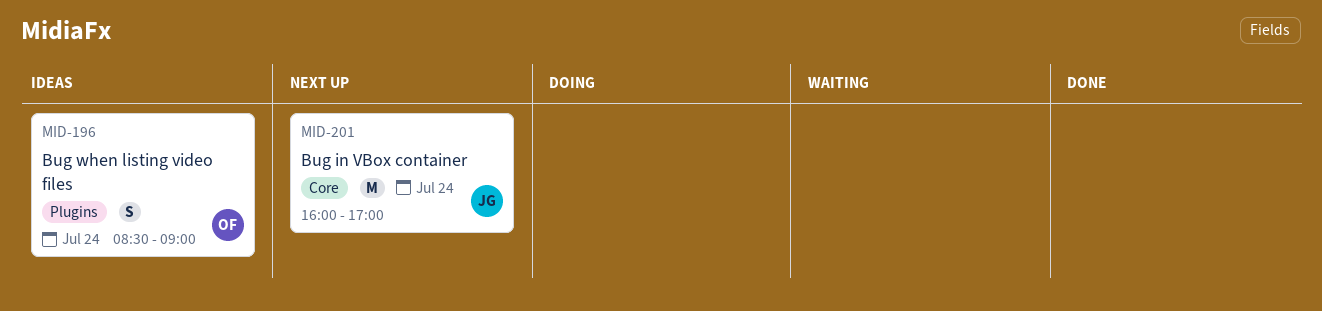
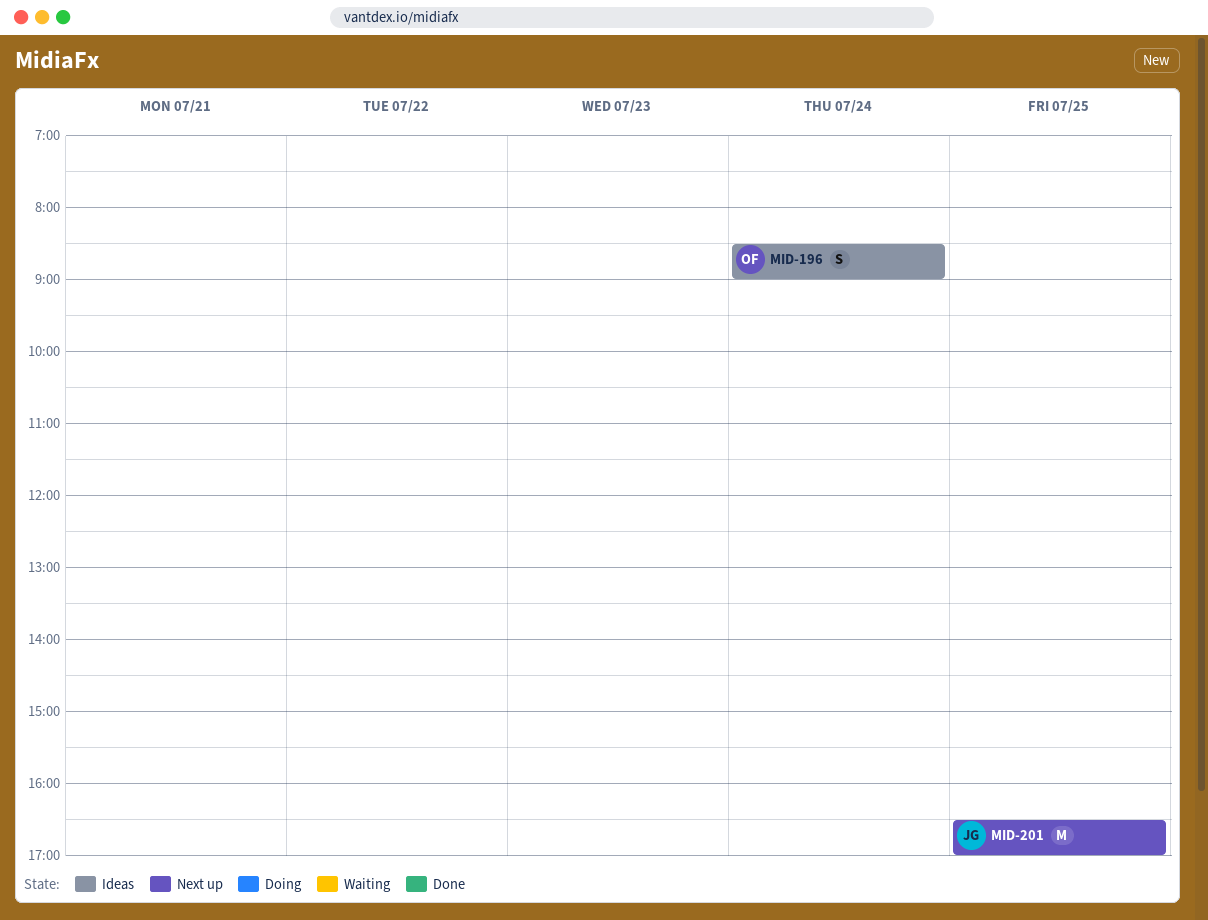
MID-201, day: Jul 24 -> Jul 25
MID-201, begins: 16:00 -> 16:30

